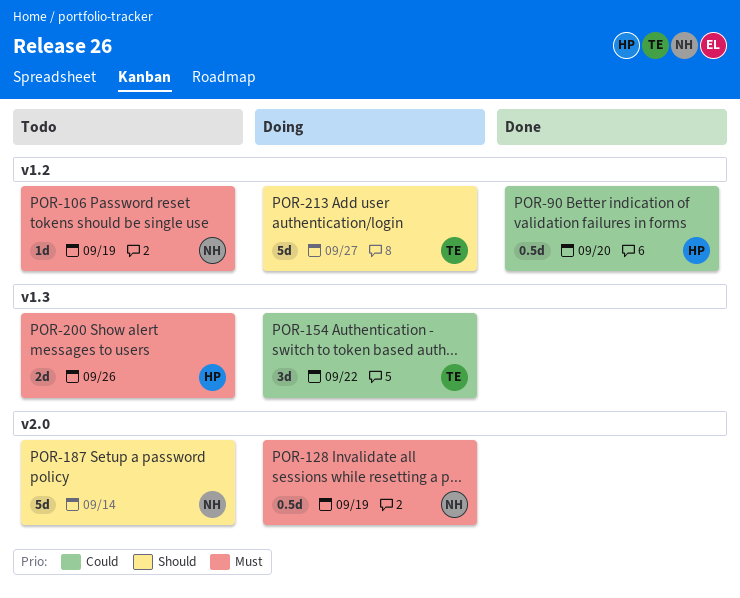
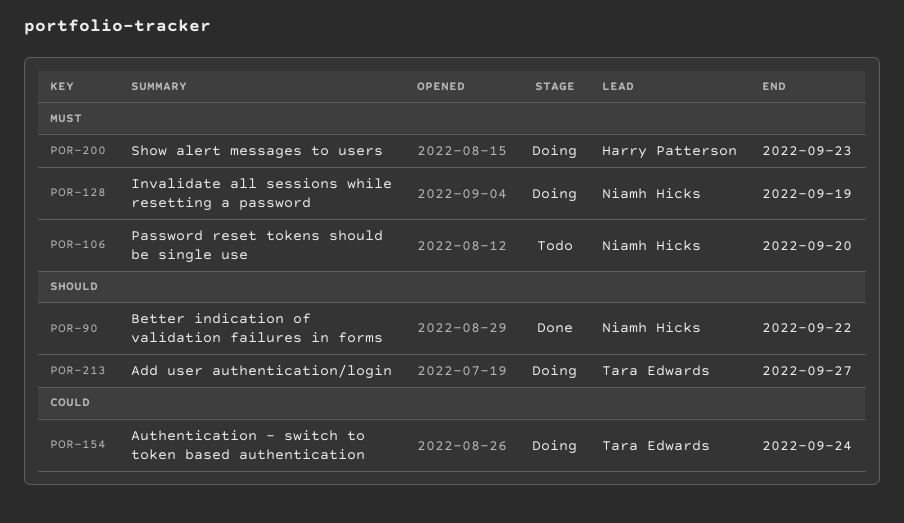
POR-90, owner: Harry Patterson -> Niamh Hicks
POR-90, priority: Could -> Should
POR-90, due: Sep 20 -> Sep 22
POR-106, due: Sep 19 -> Sep 20
POR-154, due: Sep 22 -> Sep 24
POR-187: present -> none
POR-200, status: Todo -> Doing
POR-200, due: Sep 26 -> Sep 23

